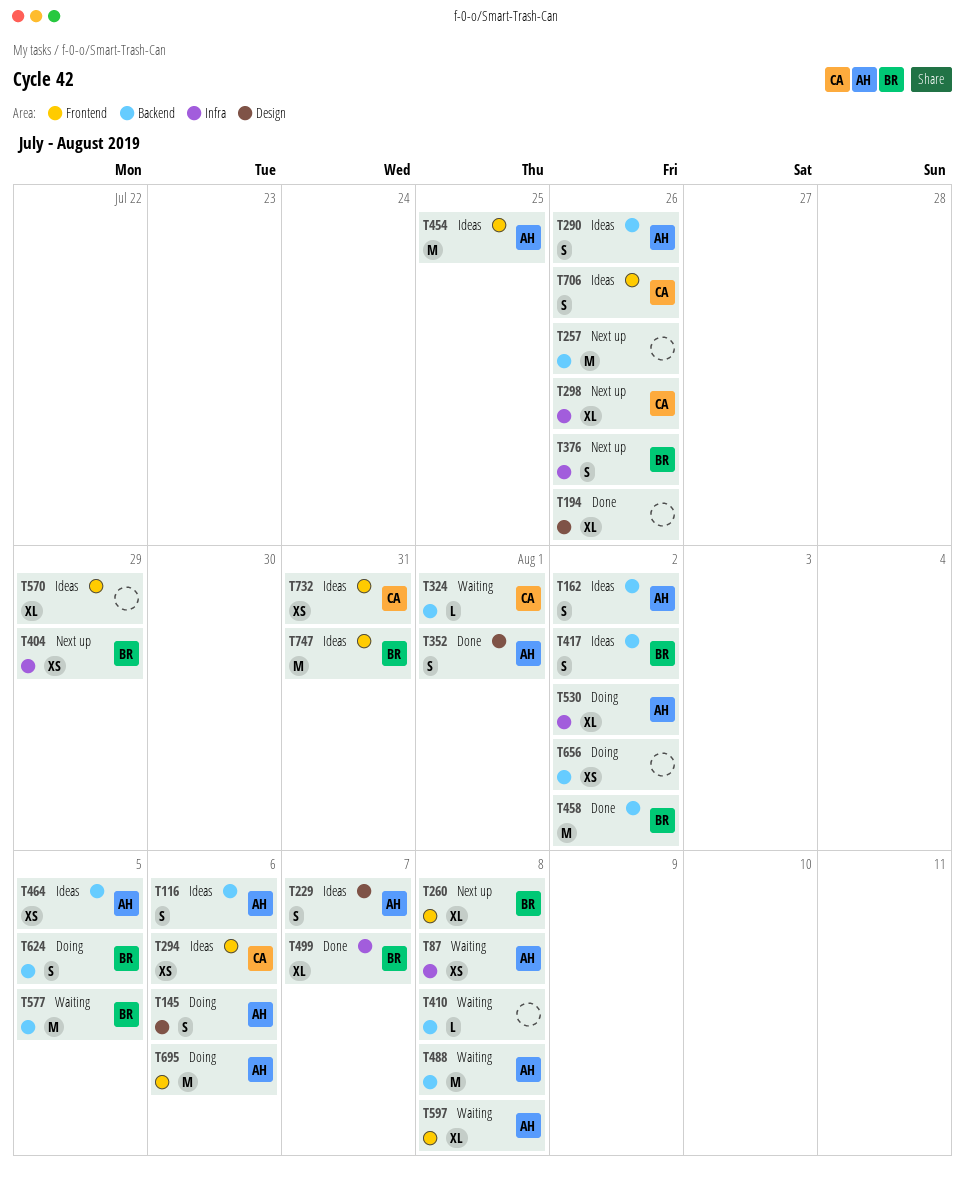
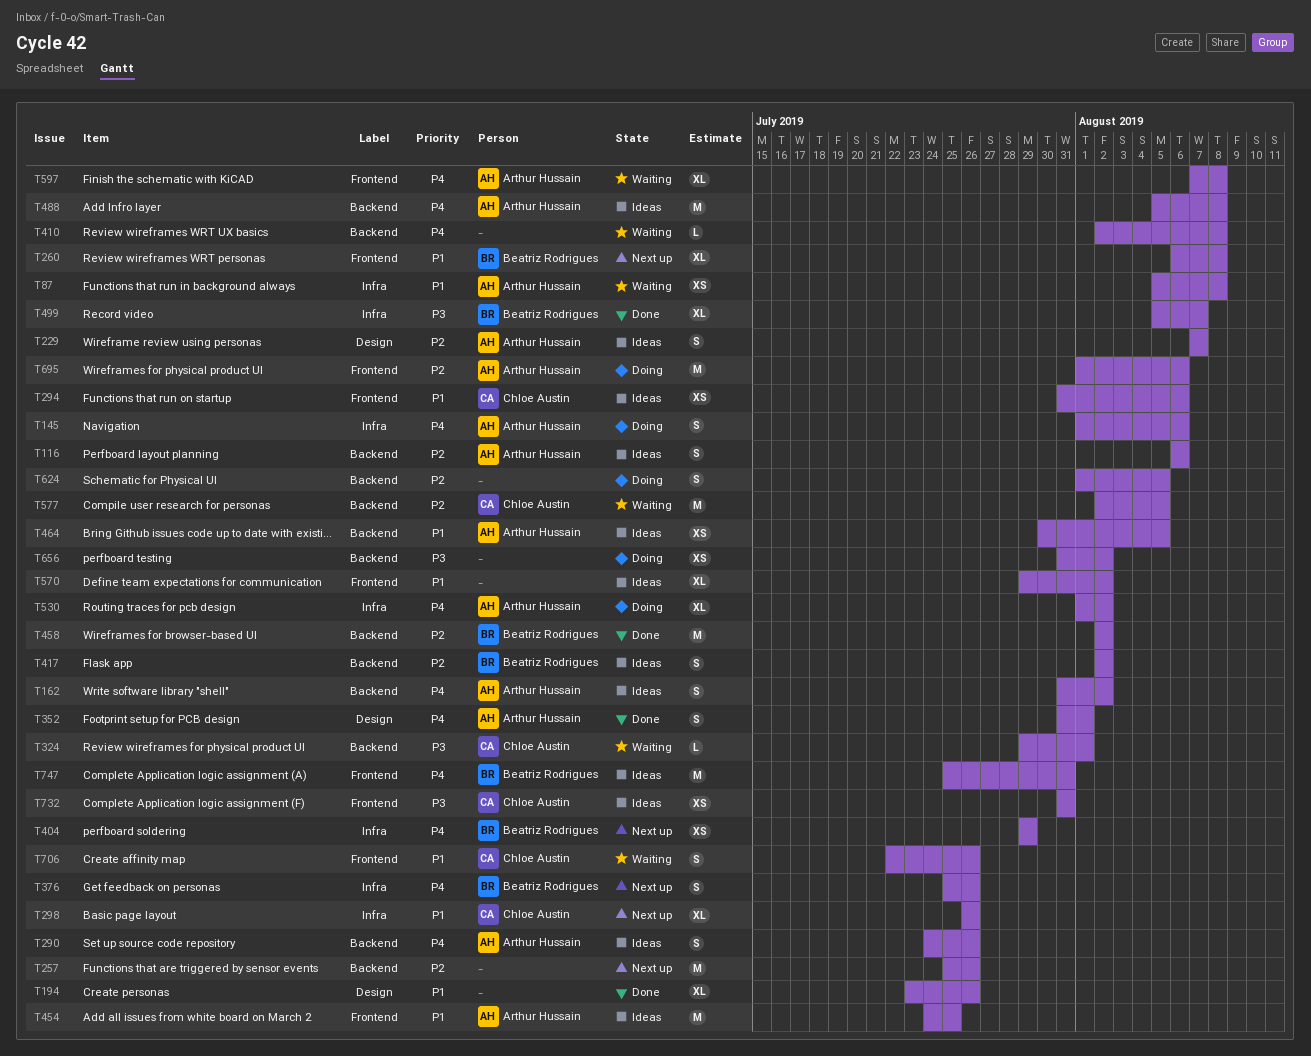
T145, label: Design -> Infra
T488, status: Waiting -> Ideas
T570, due: Jul 29 -> Aug 2
T577, owner: Beatriz Rodrigues -> Chloe Austin
T624, owner: Beatriz Rodrigues -> none
T706, status: Ideas -> Waiting

